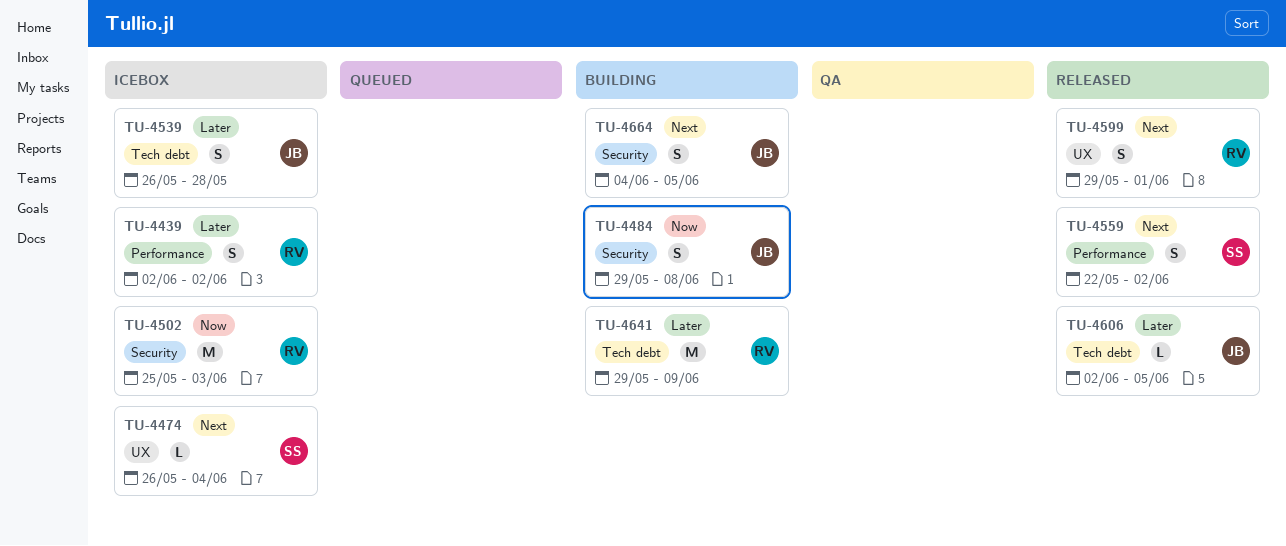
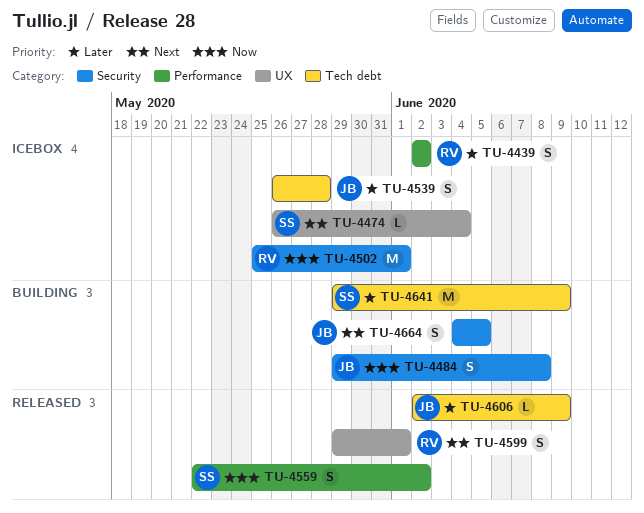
TU-4502, due: Jun 3 -> Jun 1
TU-4559, priority: Next -> Now
TU-4606, due: Jun 5 -> Jun 9
TU-4641, owner: RV -> SS

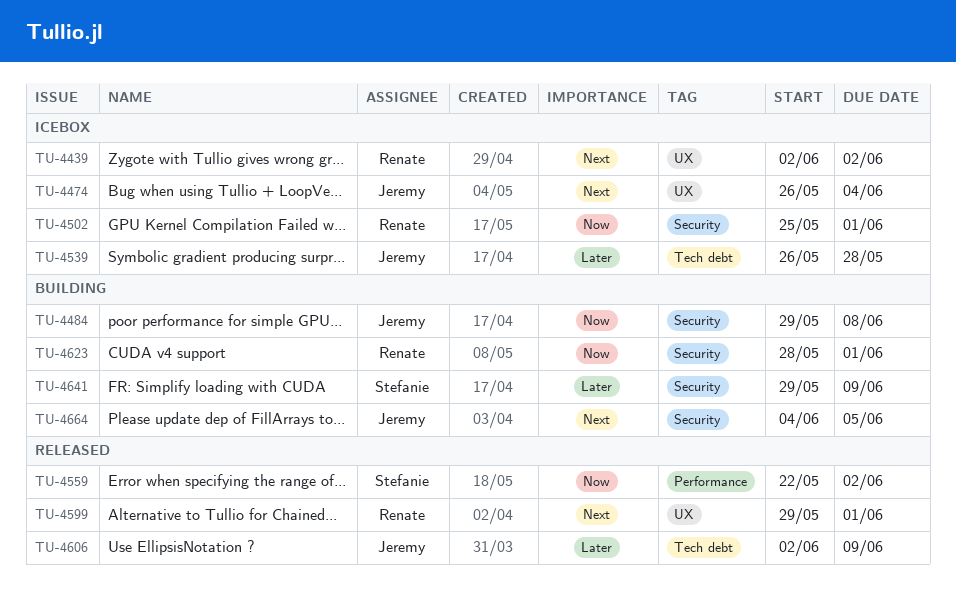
TU-4439, priority: Later -> Next
TU-4439, label: Performance -> UX
TU-4474, owner: Stefanie -> Jeremy
TU-4623: none -> present
TU-4641, label: Tech debt -> Security

